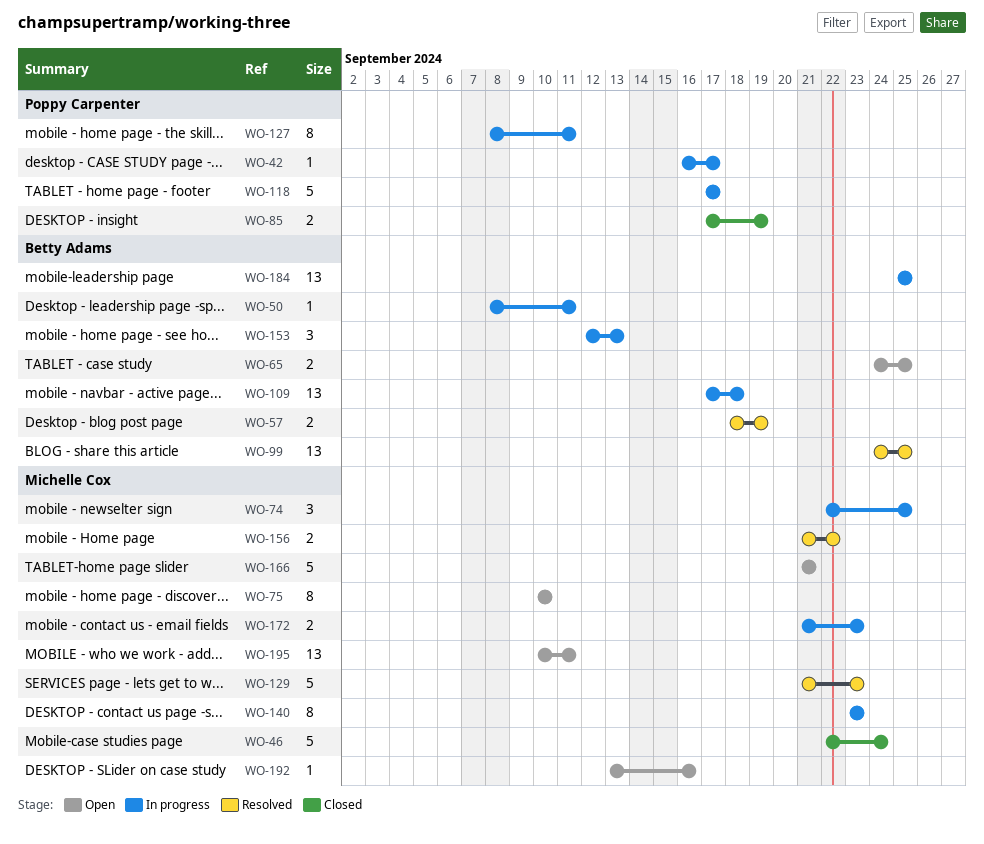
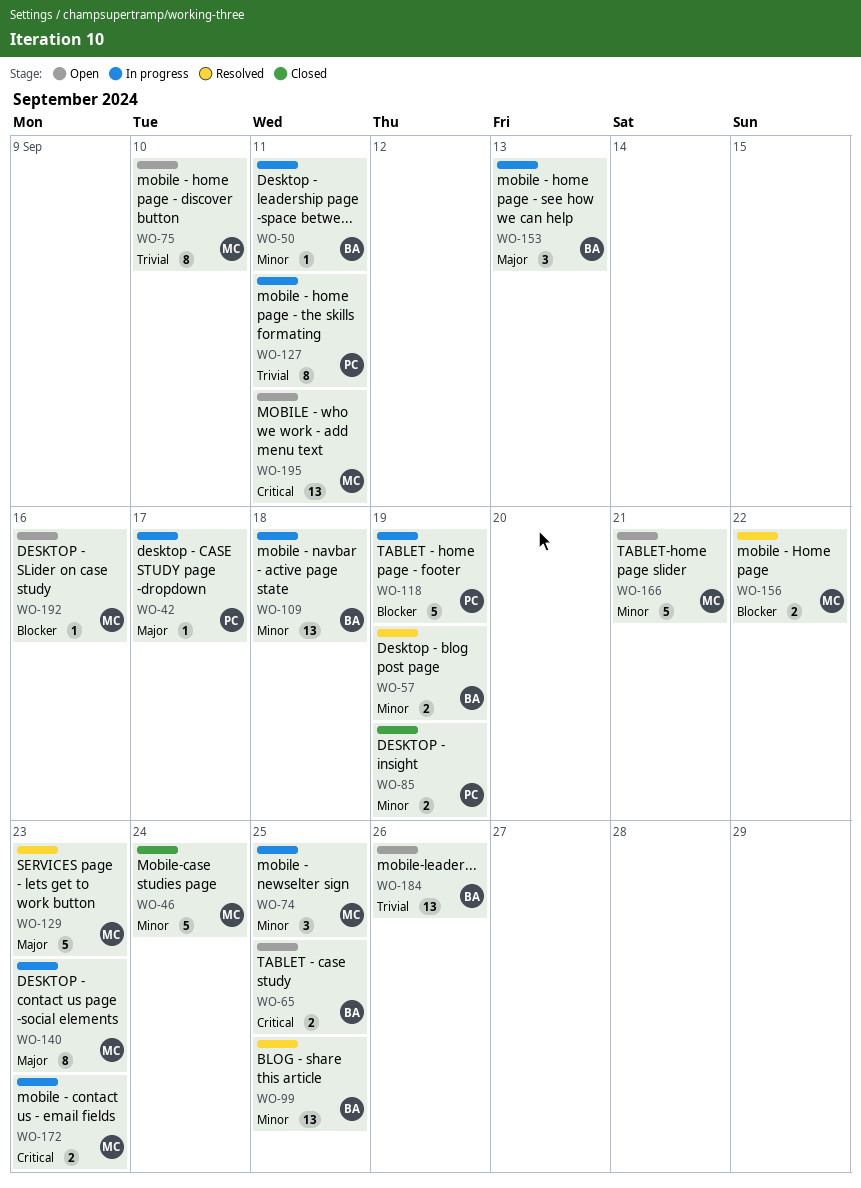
WO-118, due: Sep 17 -> Sep 19
WO-184, status: In progress -> Open
WO-184, due: Sep 25 -> Sep 26

